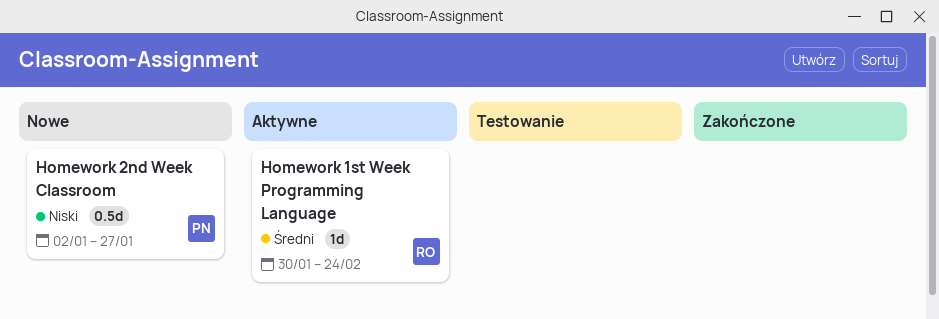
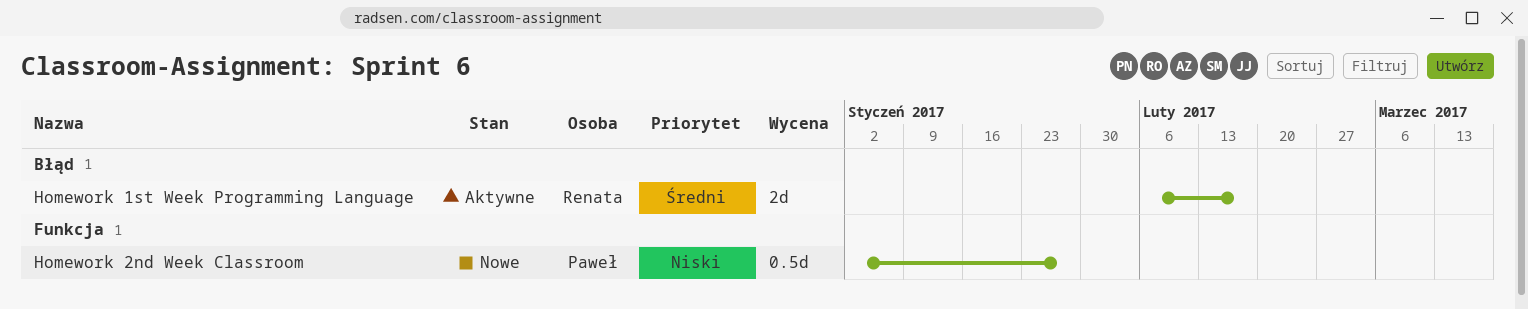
Homework 1st Week Programming Language, estimate: 1d -> 2d
Homework 1st Week Programming Language, start: Jan 30 -> Feb 6
Homework 1st Week Programming Language, due: Feb 24 -> Feb 17

